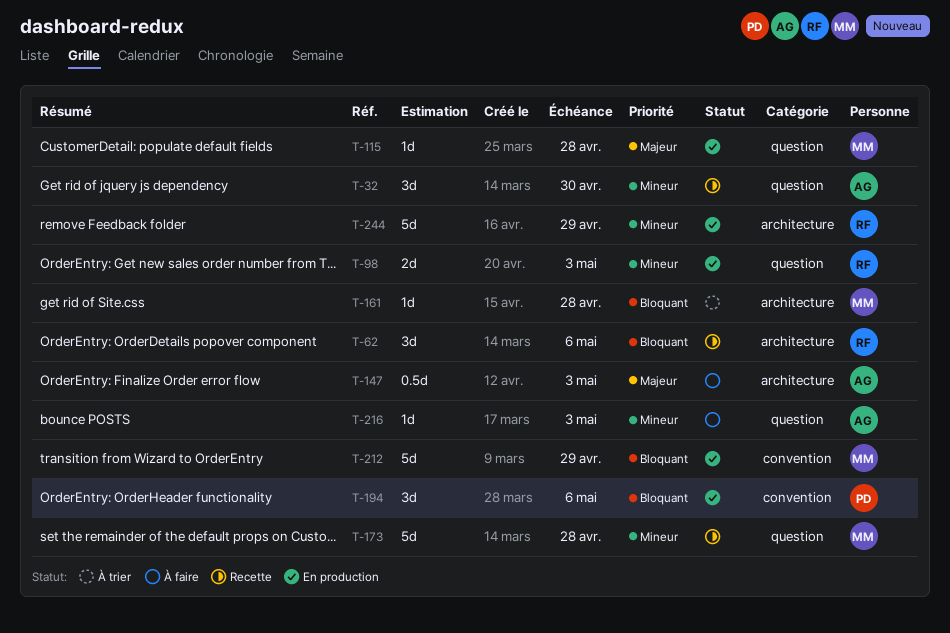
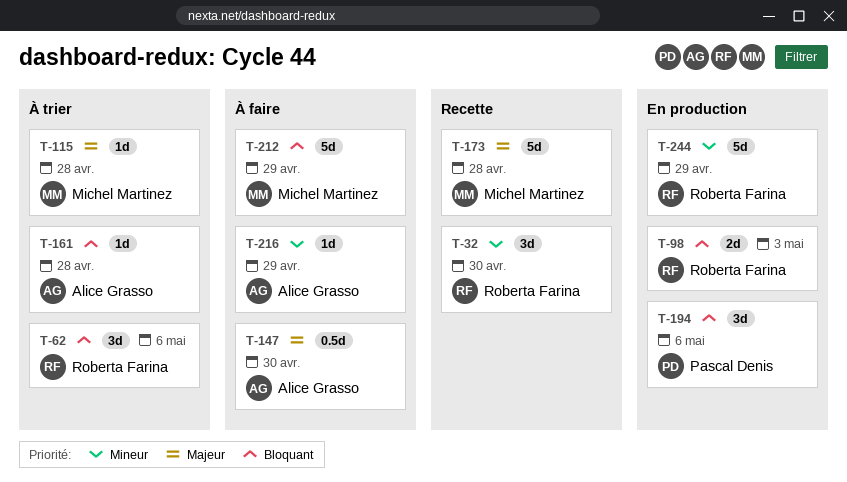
T-32, owner: Alice Grasso -> Roberta Farina
T-62, status: Recette -> À trier
T-98, priority: Mineur -> Bloquant
T-115, status: En production -> À trier
T-147, due: May 3 -> Apr 30
T-161, owner: Michel Martinez -> Alice Grasso
T-173, priority: Mineur -> Majeur
T-212, status: En production -> À faire
T-216, due: May 3 -> Apr 29

